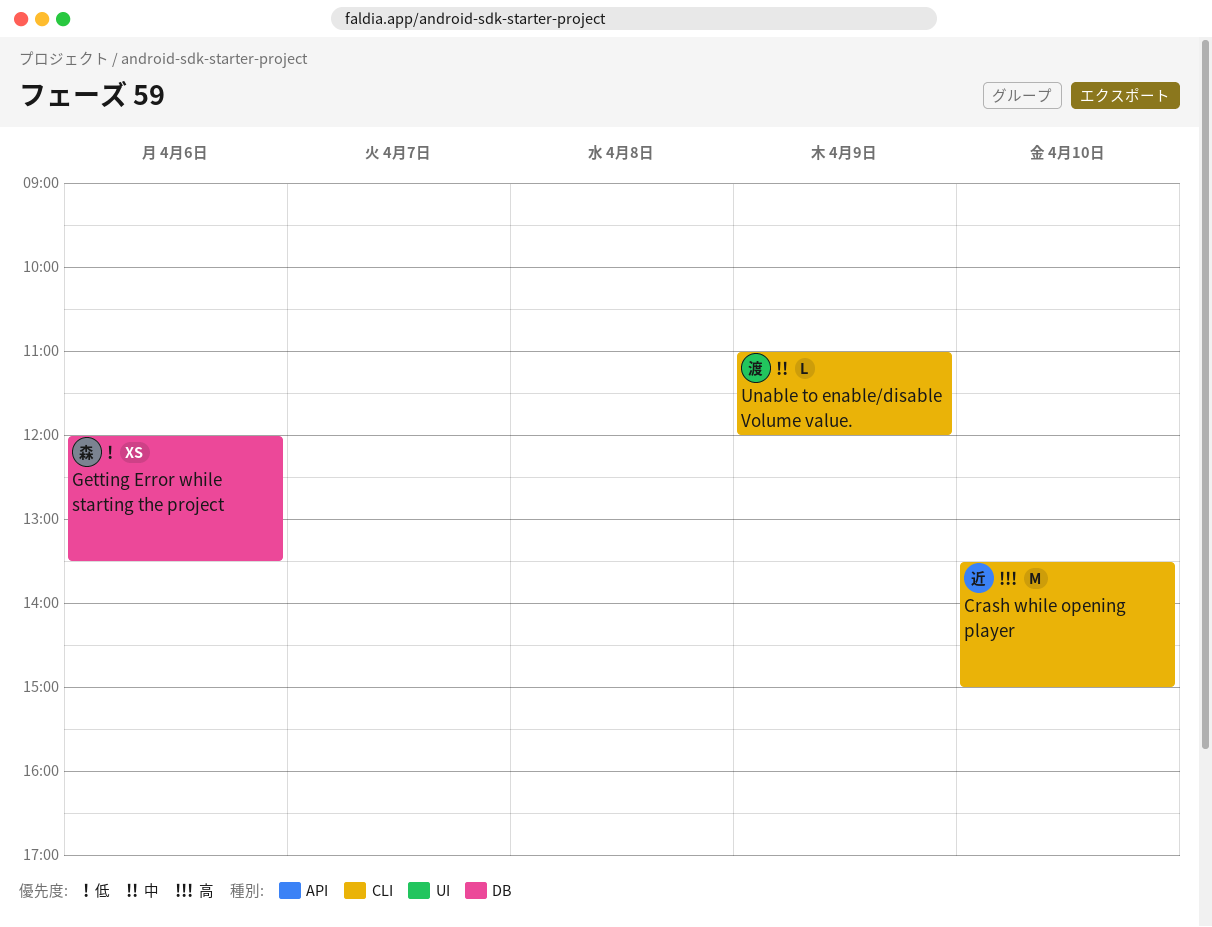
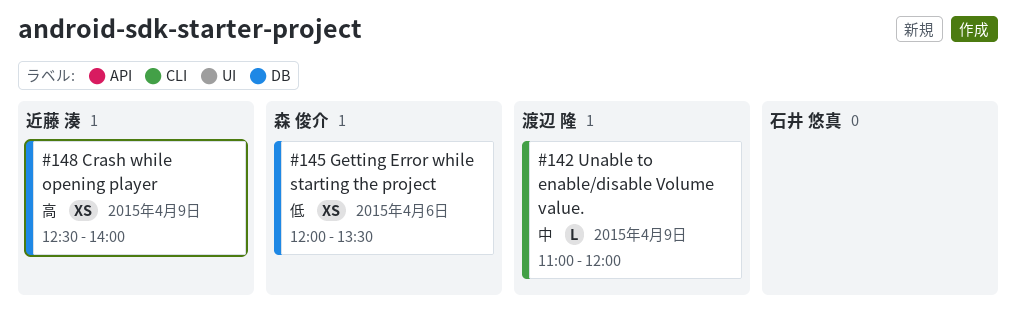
Crash while opening player, label: CLI -> DB
Crash while opening player, estimate: M -> XS
Crash while opening player, day: Apr 10 -> Apr 9
Crash while opening player, begins: 13:30 -> 12:30
Crash while opening player, ends: 15:00 -> 14:00

